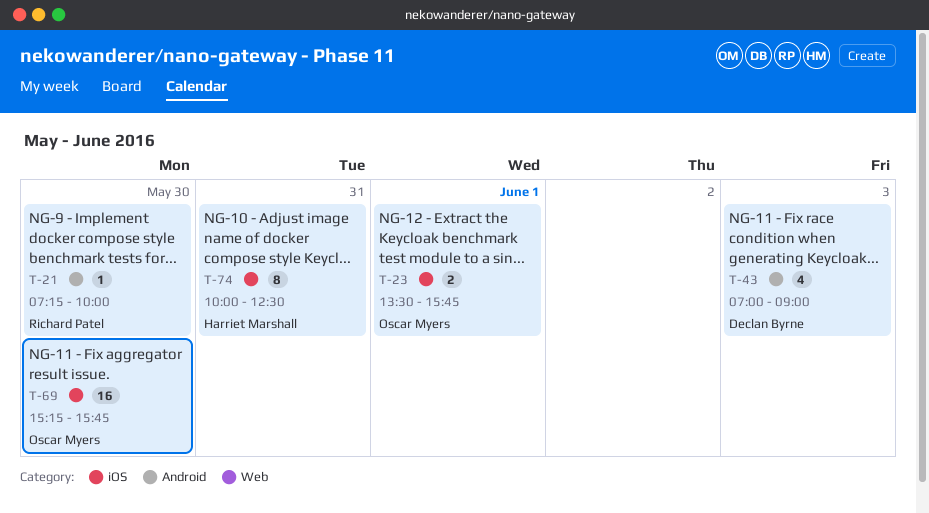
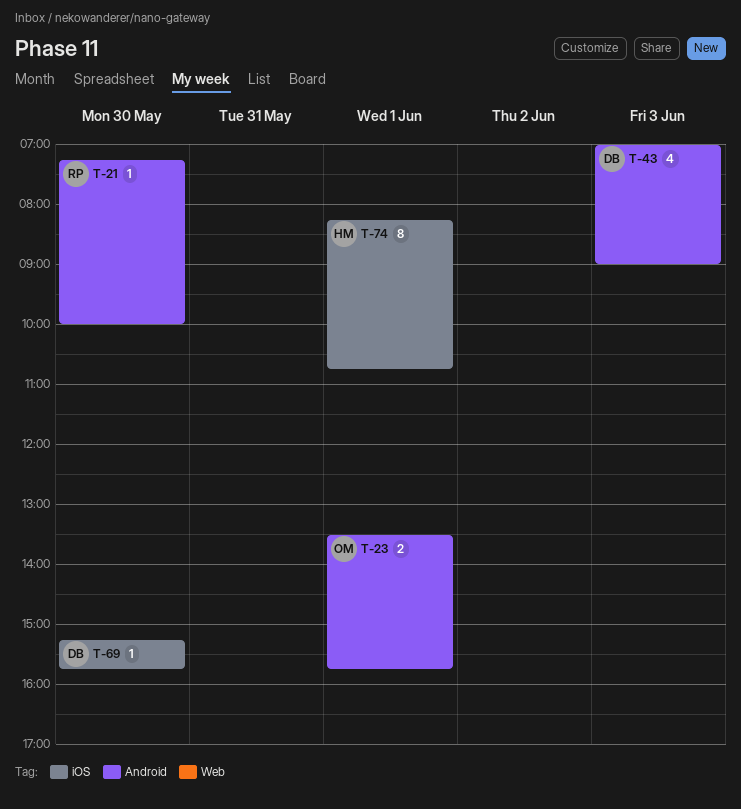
T-23, label: iOS -> Android
T-69, owner: Oscar Myers -> Declan Byrne
T-69, estimate: 16 -> 1
T-74, day: May 31 -> Jun 1
T-74, begins: 10:00 -> 08:15
T-74, ends: 12:30 -> 10:45

